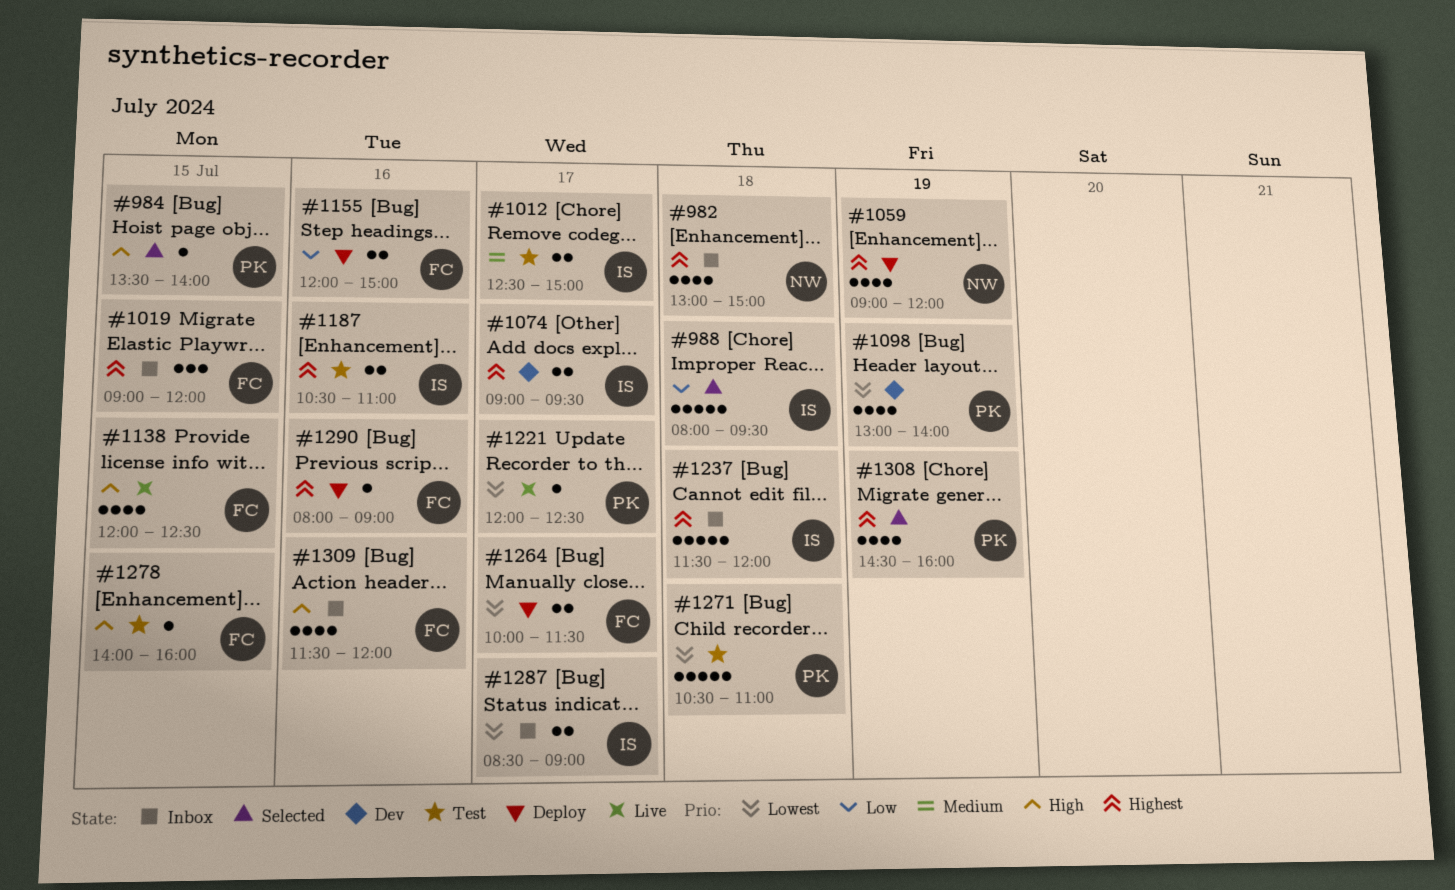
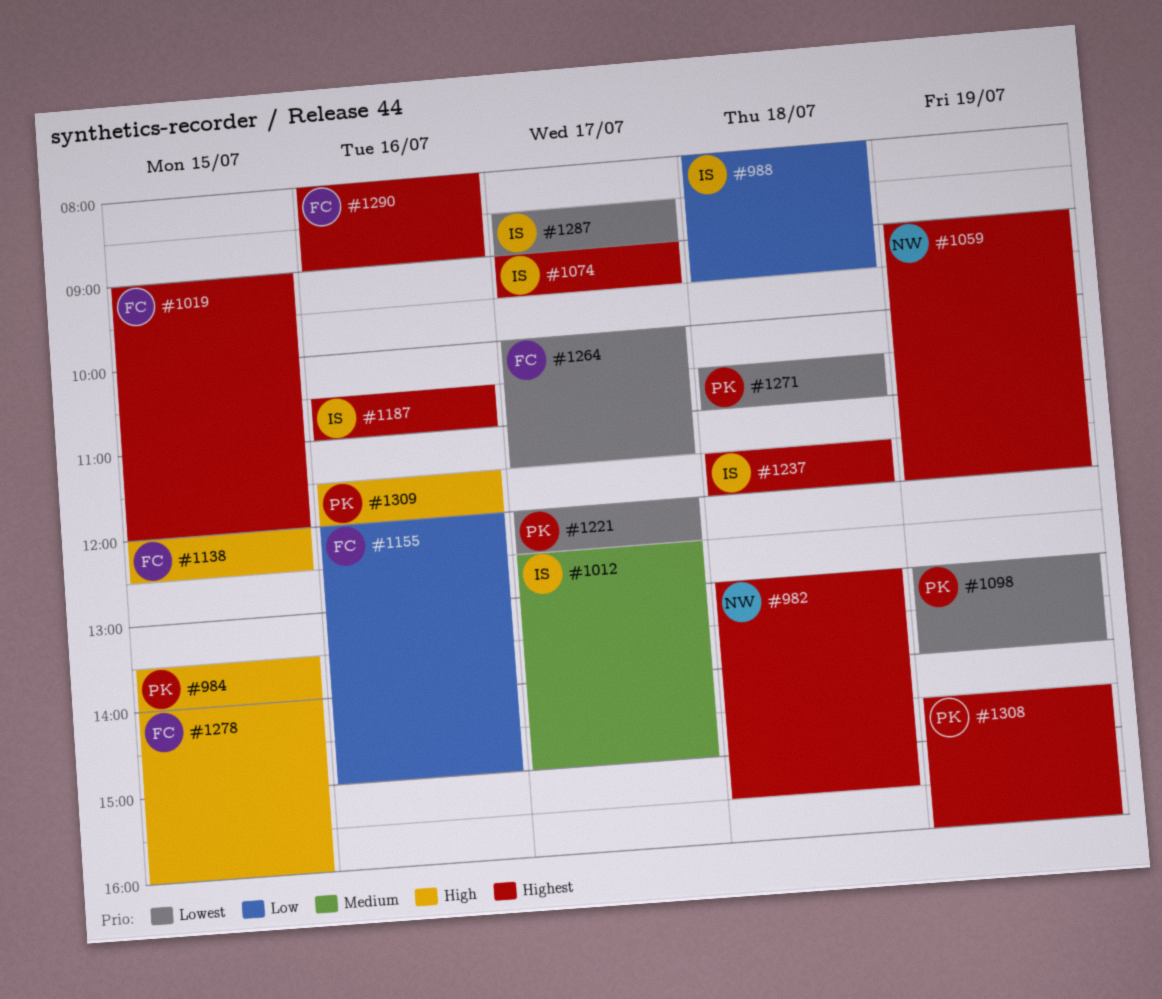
#982, ends: 15:00 -> 15:30
#1309, owner: FC -> PK

